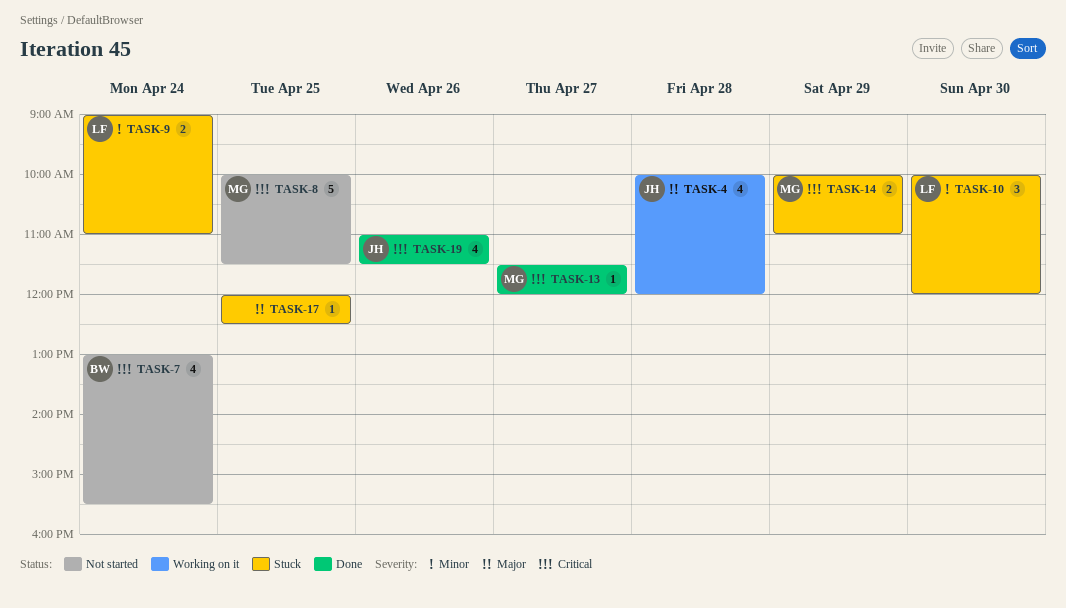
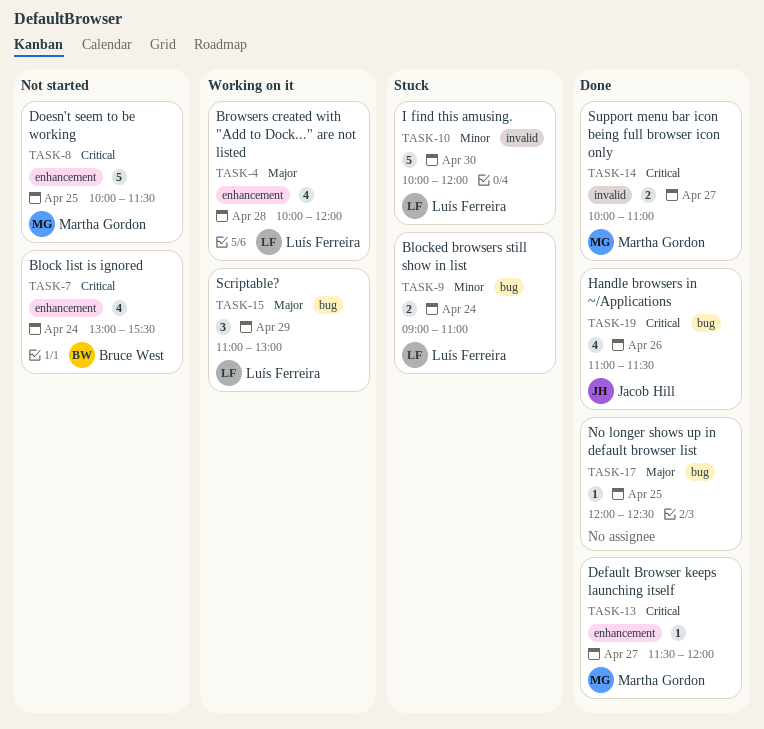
TASK-4, owner: Jacob Hill -> Luís Ferreira
TASK-10, estimate: 3 -> 5
TASK-14, status: Stuck -> Done
TASK-14, day: Apr 29 -> Apr 27
TASK-15: none -> present
TASK-17, status: Stuck -> Done

